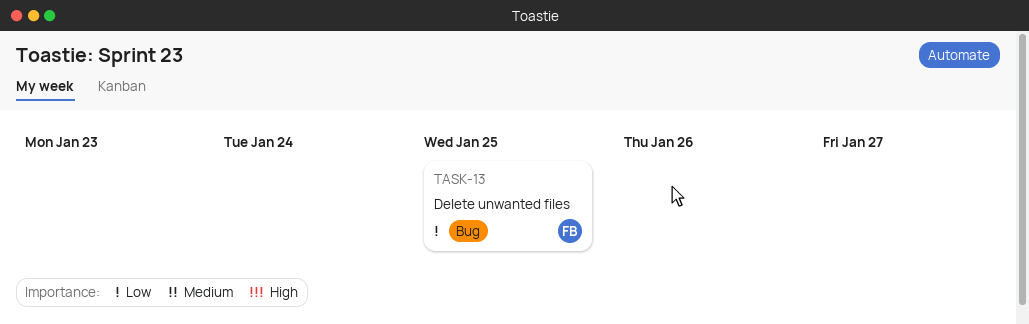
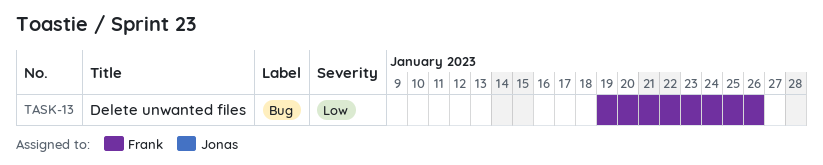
TASK-13, due: Jan 25 -> Jan 26

